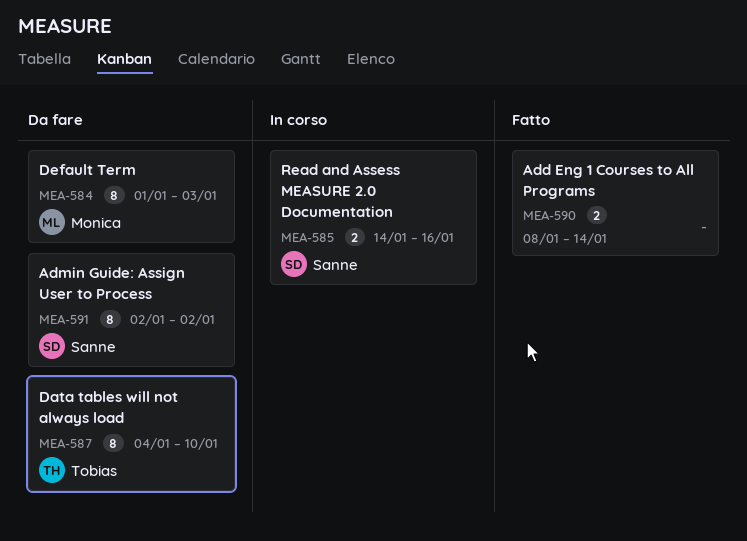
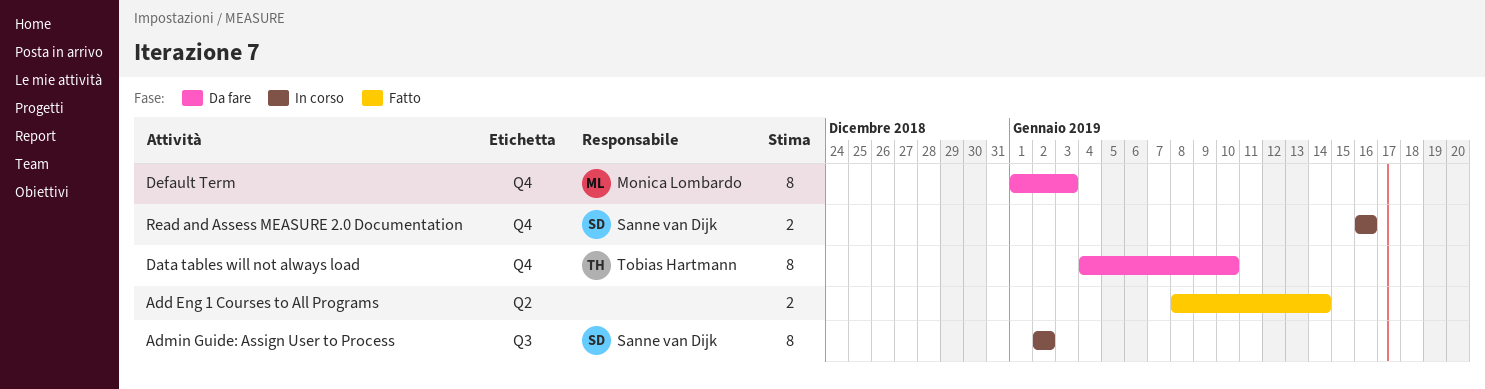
Admin Guide: Assign User to Process, status: Da fare -> In corso
Read and Assess MEASURE 2.0 Documentation, start: Jan 14 -> Jan 16

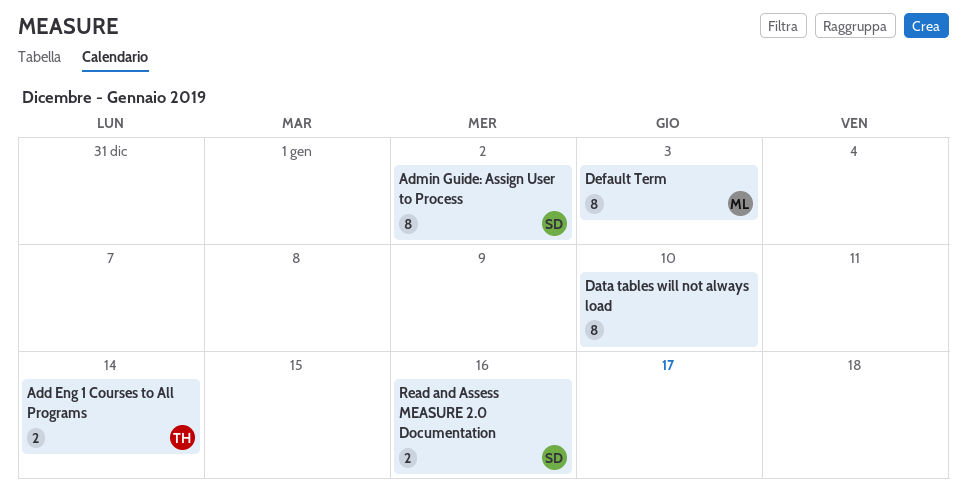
Add Eng 1 Courses to All Programs, owner: none -> Tobias Hartmann
Data tables will not always load, owner: Tobias Hartmann -> none

